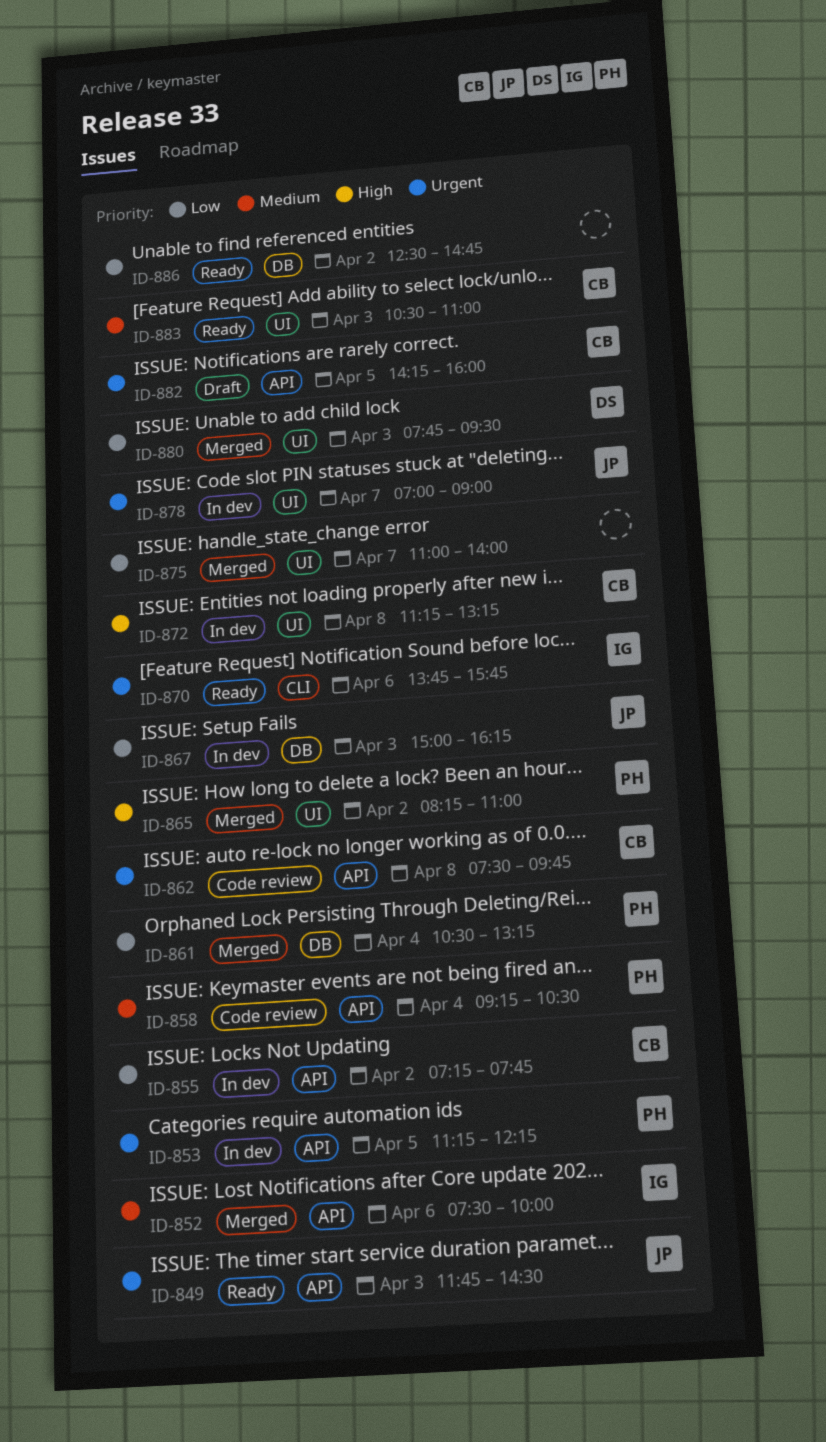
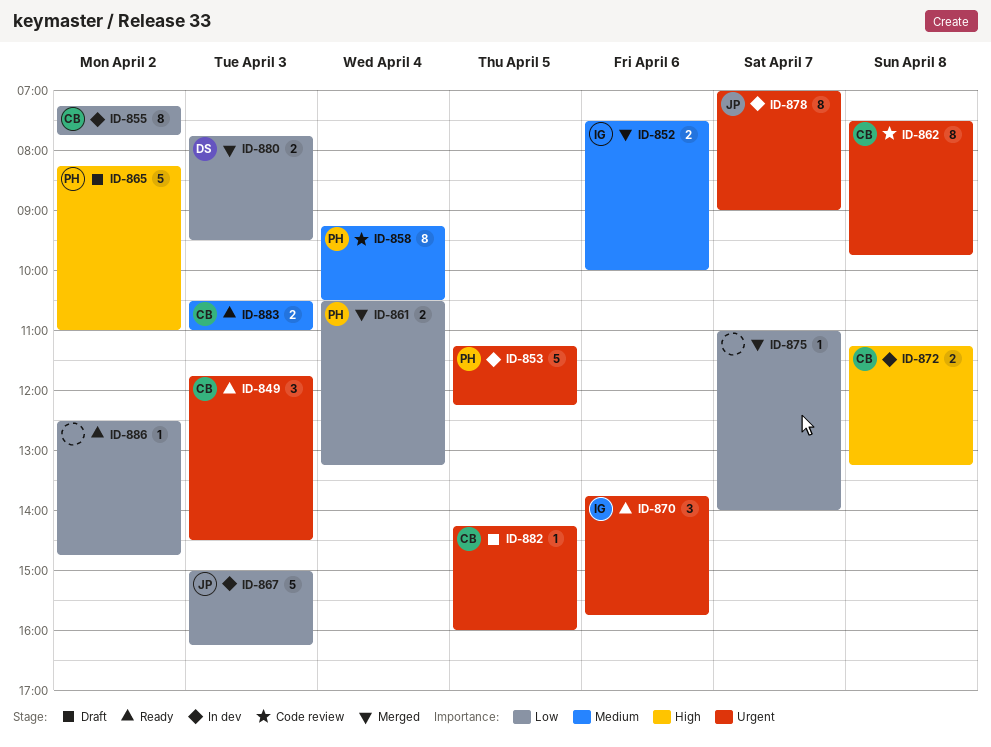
ID-849, owner: JP -> CB
ID-865, status: Merged -> Draft

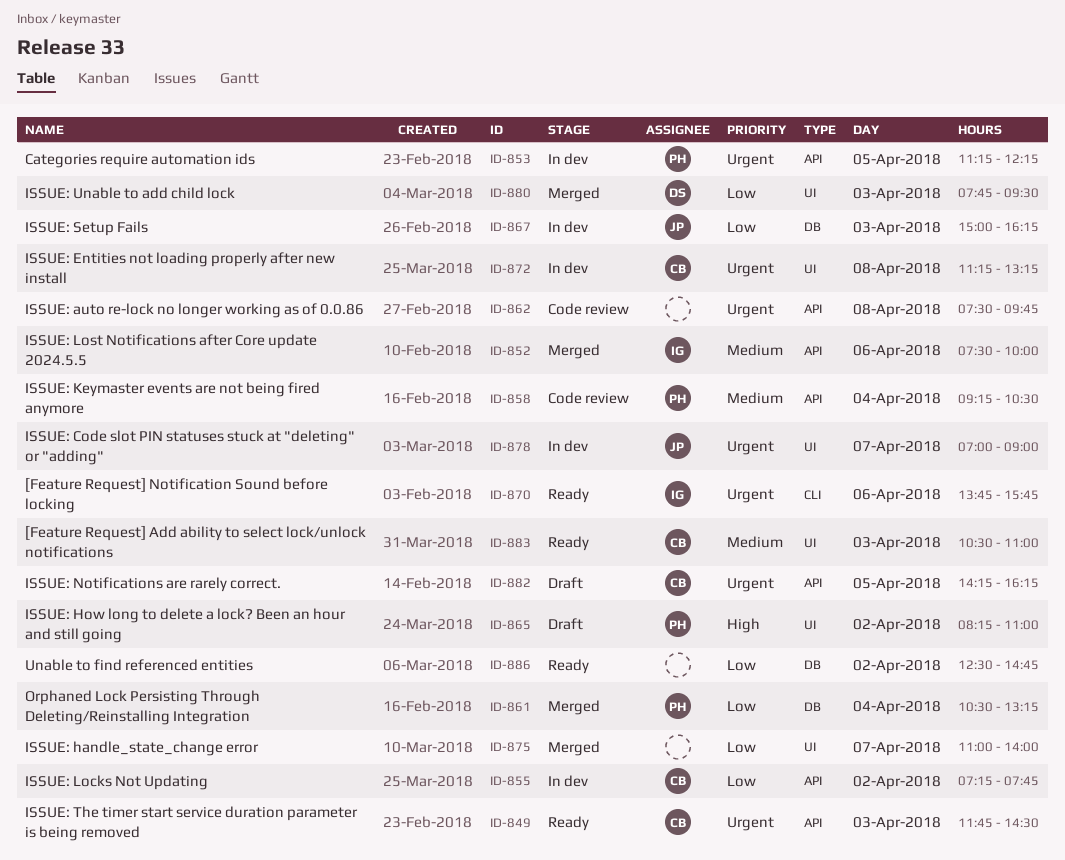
ID-862, owner: CB -> none
ID-872, priority: High -> Urgent
ID-882, ends: 16:00 -> 16:15

